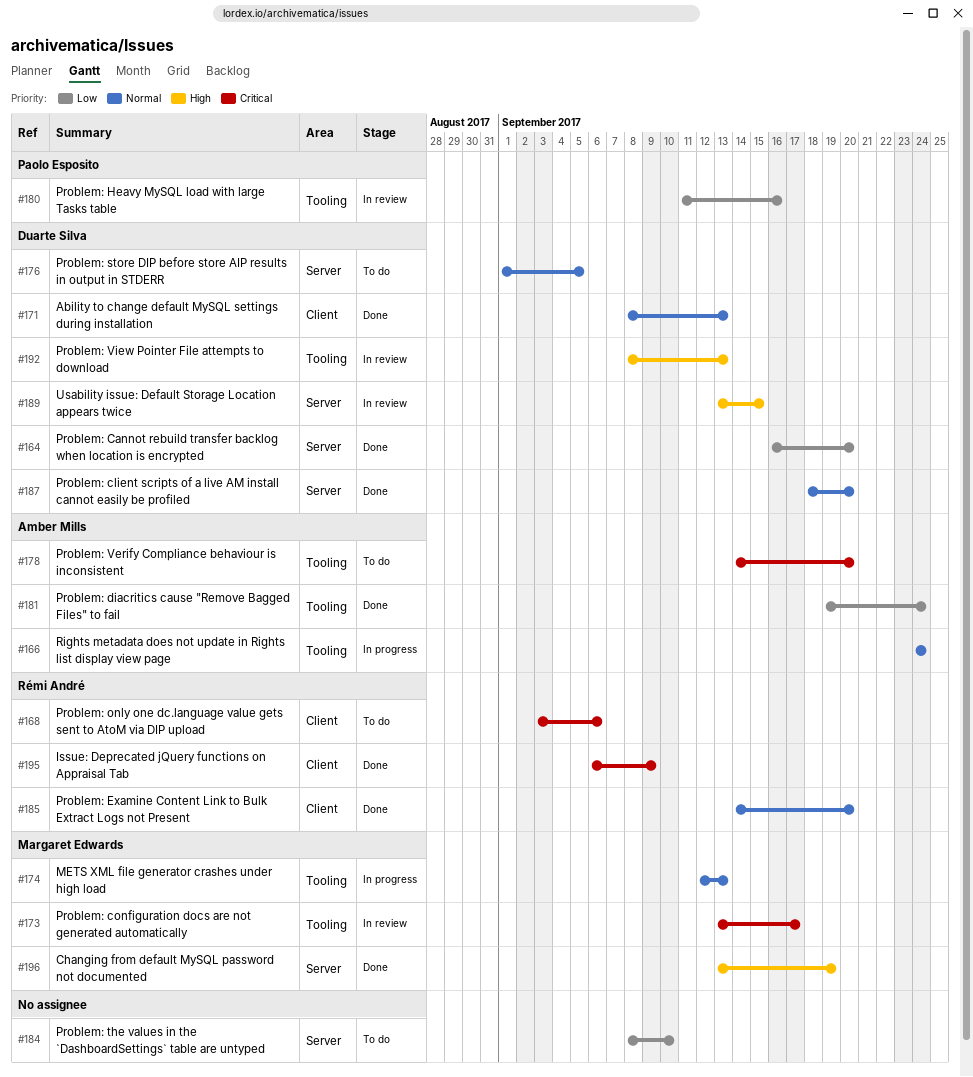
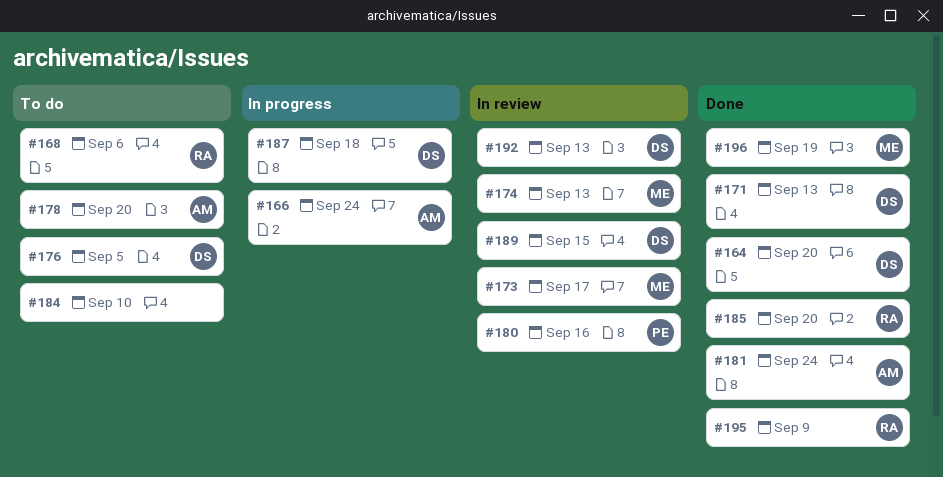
#174, status: In progress -> In review
#187, status: Done -> In progress
#187, due: Sep 20 -> Sep 18

